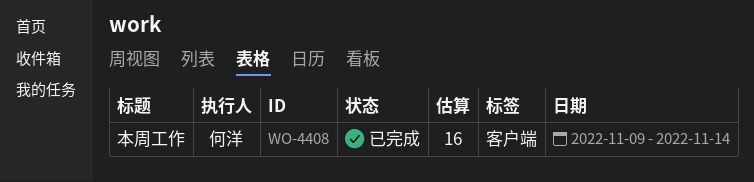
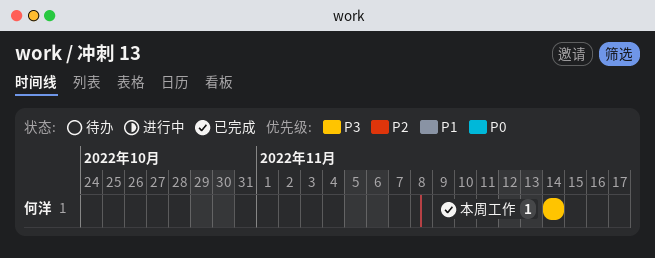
本周工作, estimate: 16 -> 1
本周工作, start: Nov 9 -> Nov 14

